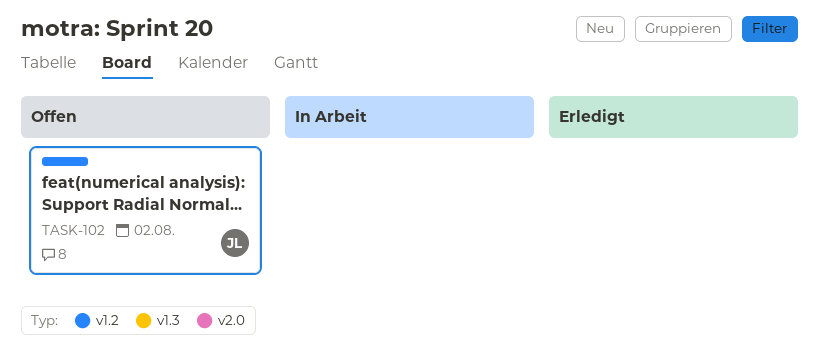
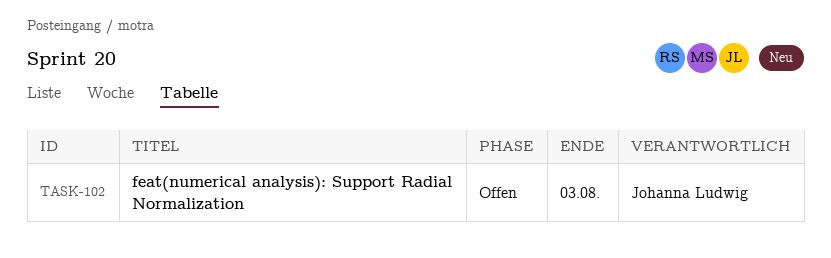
TASK-102, due: Aug 2 -> Aug 3

